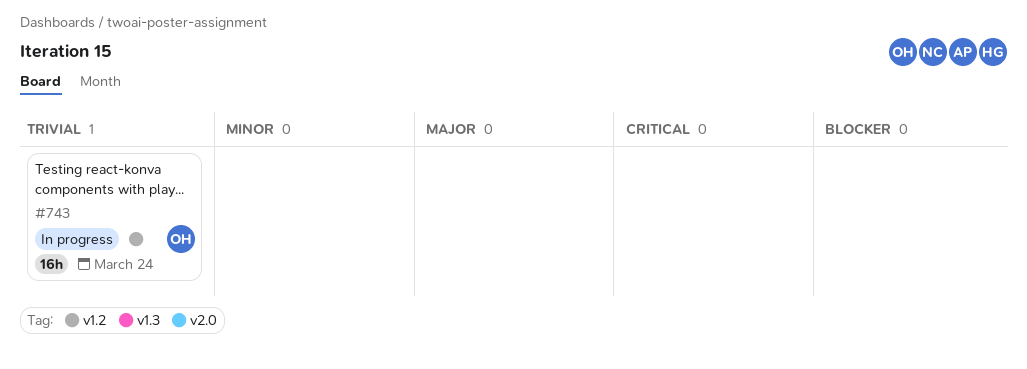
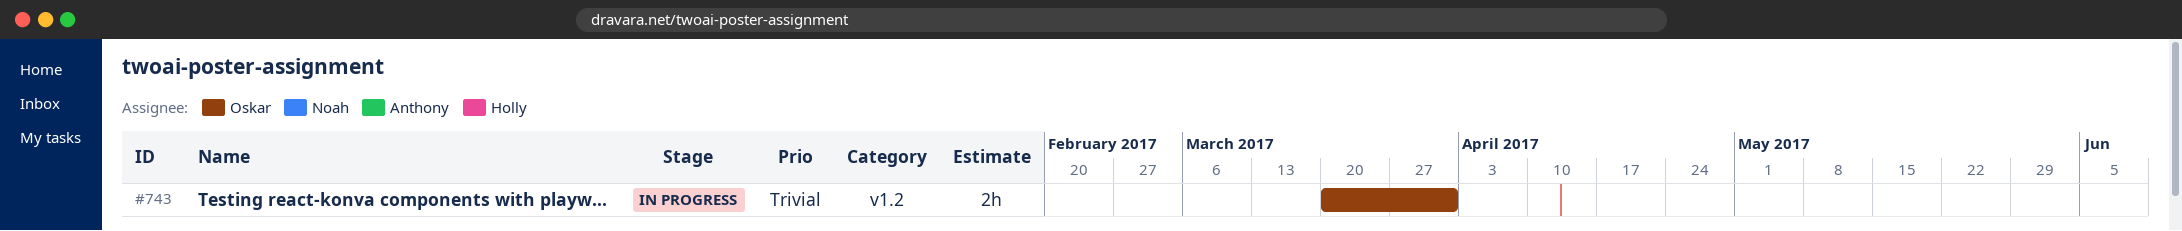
#743, estimate: 16h -> 2h
#743, due: Mar 24 -> Mar 31

